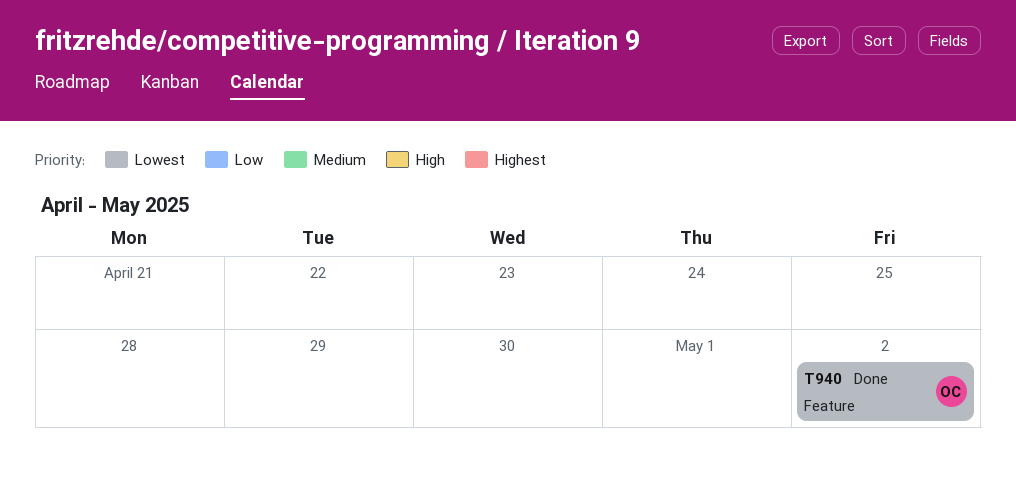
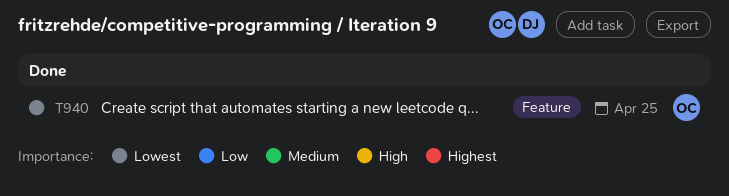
T940, due: May 2 -> Apr 25

